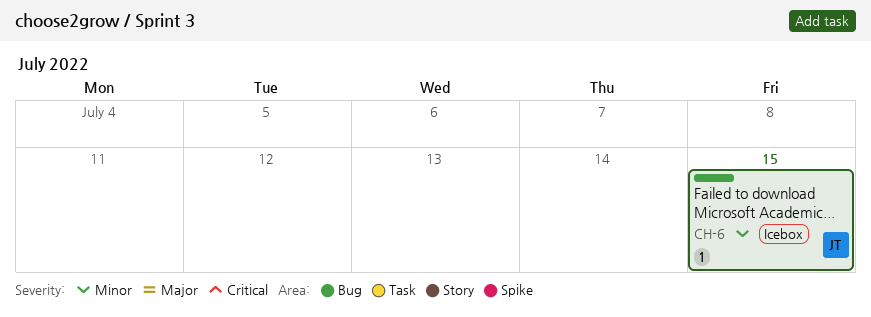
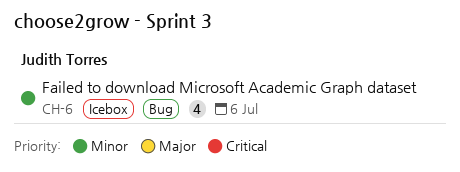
CH-6, estimate: 1 -> 4
CH-6, due: Jul 15 -> Jul 6

